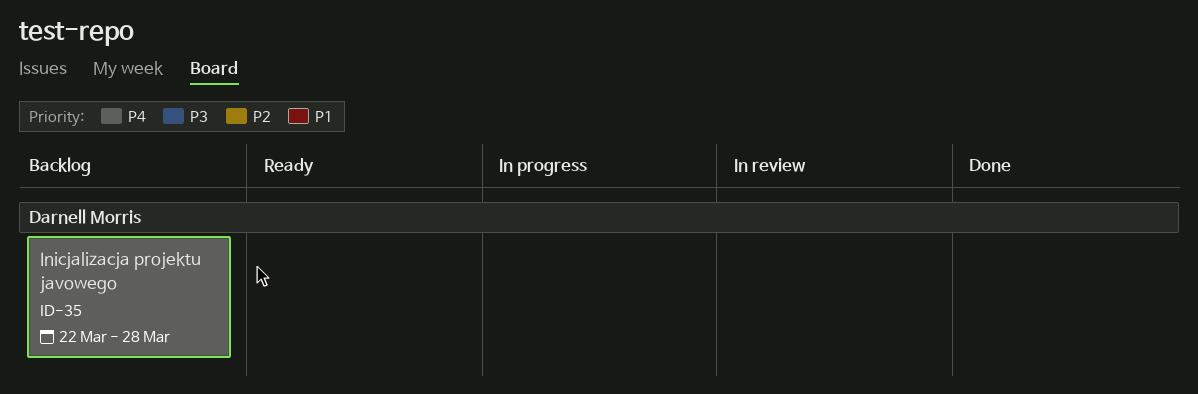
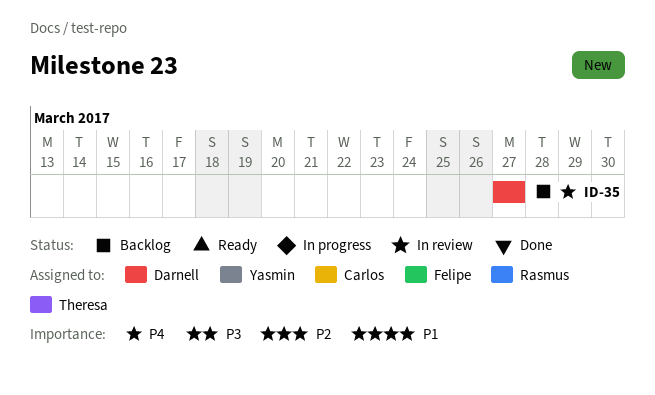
ID-35, start: Mar 22 -> Mar 27
ID-35, due: Mar 28 -> Mar 27

